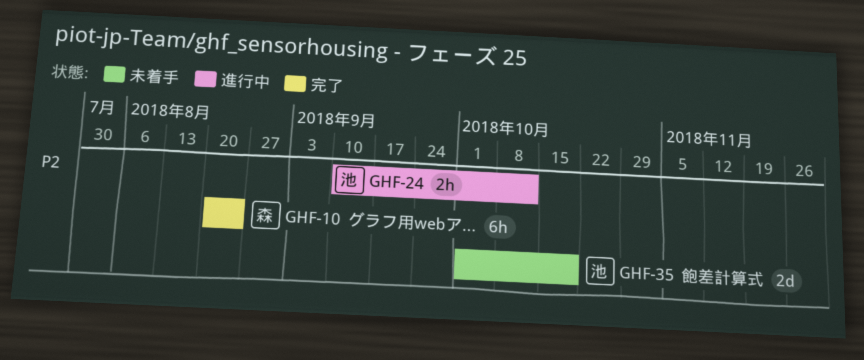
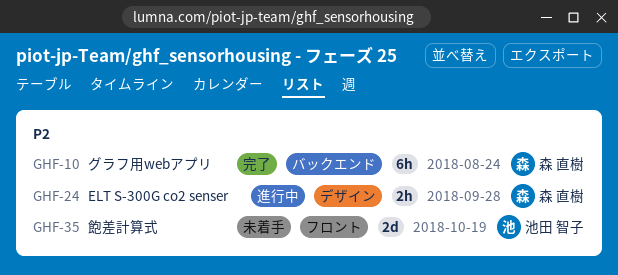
GHF-24, owner: 池田 智子 -> 森 直樹
GHF-24, due: Oct 12 -> Sep 28

